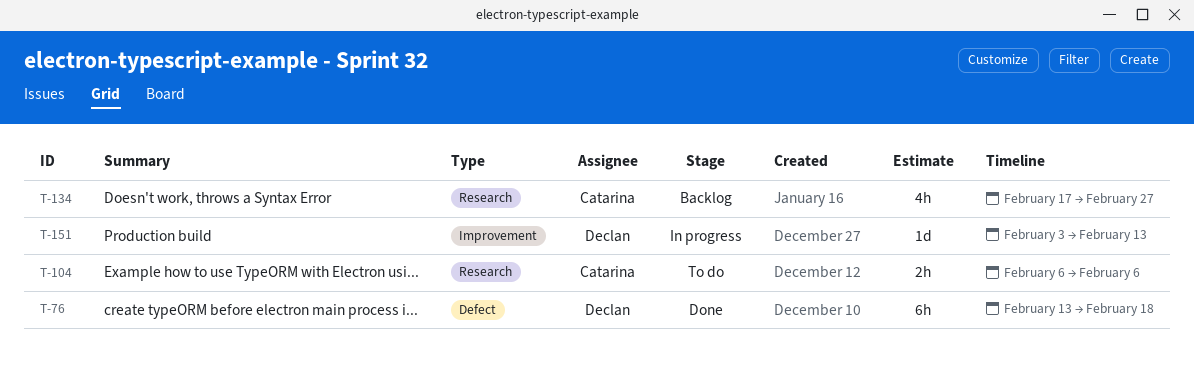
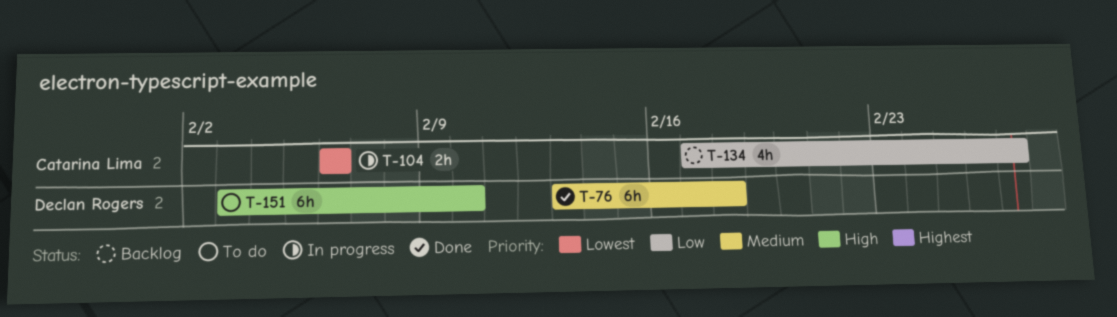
T-104, status: To do -> In progress
T-151, status: In progress -> To do
T-151, estimate: 1d -> 6h
T-151, due: Feb 13 -> Feb 10

